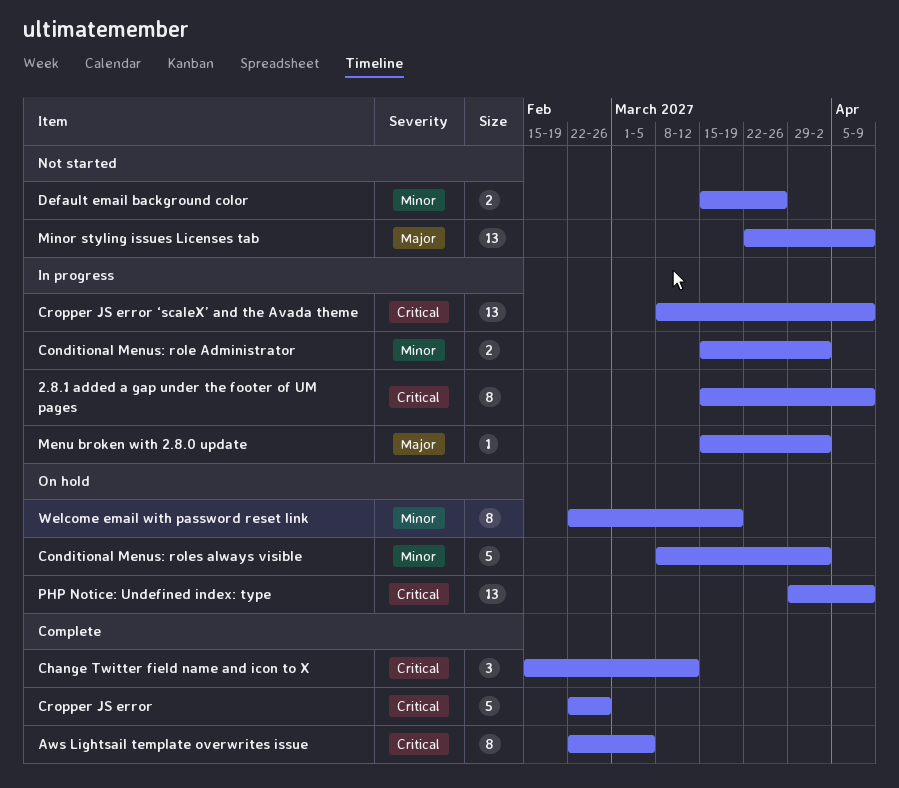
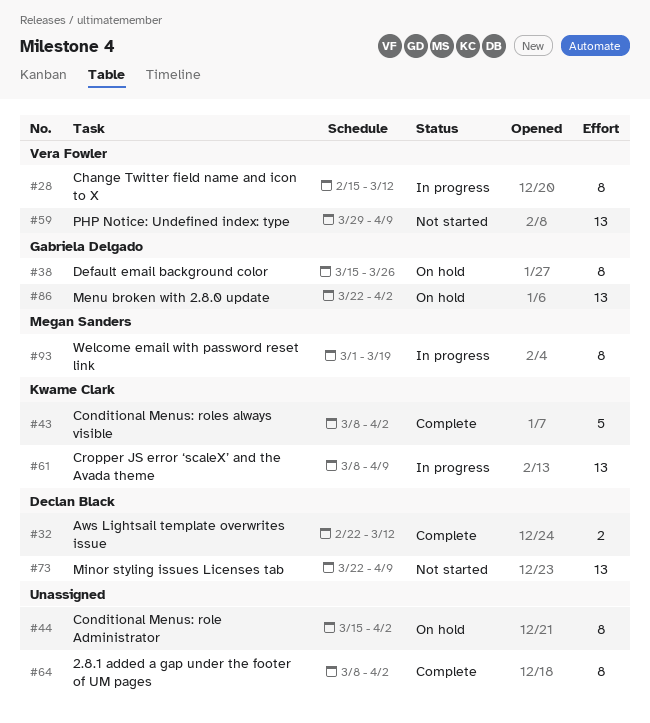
2.8.1 added a gap under the footer of UM pages, status: In progress -> Complete
2.8.1 added a gap under the footer of UM pages, start: Mar 15 -> Mar 8
2.8.1 added a gap under the footer of UM pages, due: Apr 9 -> Apr 2
Aws Lightsail template overwrites issue, estimate: 8 -> 2
Aws Lightsail template overwrites issue, due: Mar 5 -> Mar 12
Change Twitter field name and icon to X, status: Complete -> In progress
Change Twitter field name and icon to X, estimate: 3 -> 8
Conditional Menus: role Administrator, status: In progress -> On hold
Conditional Menus: role Administrator, estimate: 2 -> 8
Conditional Menus: roles always visible, status: On hold -> Complete
Cropper JS error: present -> none
Default email background color, status: Not started -> On hold
Default email background color, estimate: 2 -> 8
Menu broken with 2.8.0 update, status: In progress -> On hold
Menu broken with 2.8.0 update, estimate: 1 -> 13
Menu broken with 2.8.0 update, start: Mar 15 -> Mar 22
PHP Notice: Undefined index: type, status: On hold -> Not started
Welcome email with password reset link, status: On hold -> In progress
Welcome email with password reset link, start: Feb 22 -> Mar 1

